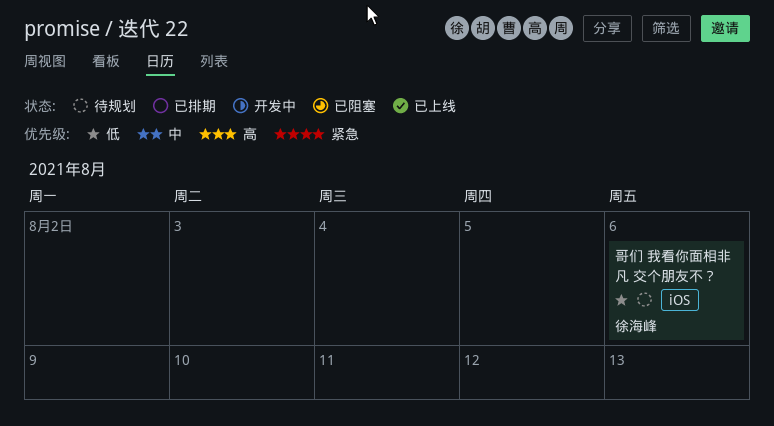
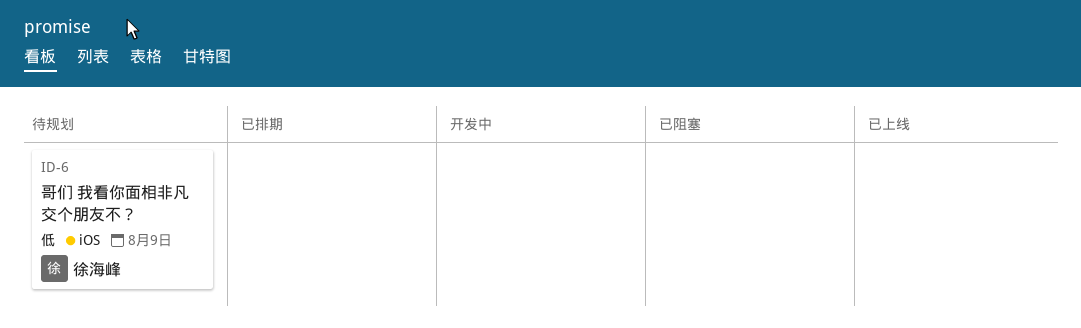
哥们 我看你面相非凡 交个朋友不？, due: Aug 6 -> Aug 9

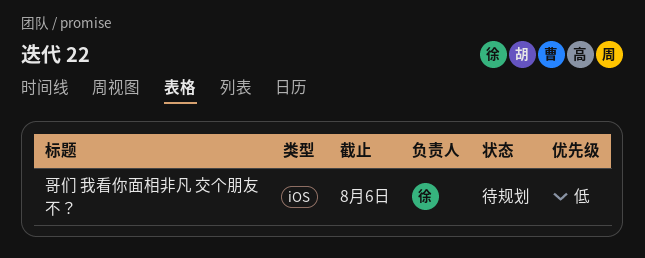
哥们 我看你面相非凡 交个朋友不？, due: Aug 9 -> Aug 6

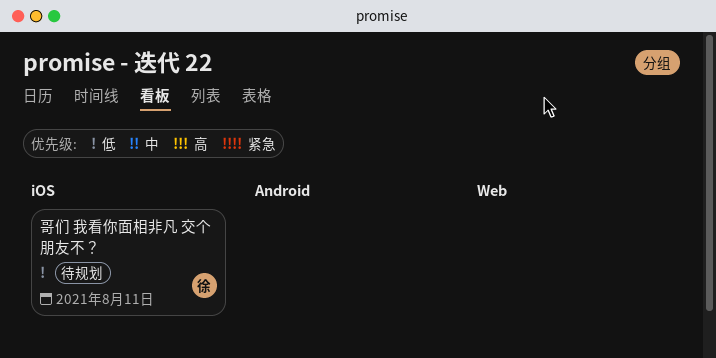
哥们 我看你面相非凡 交个朋友不？, due: Aug 6 -> Aug 11

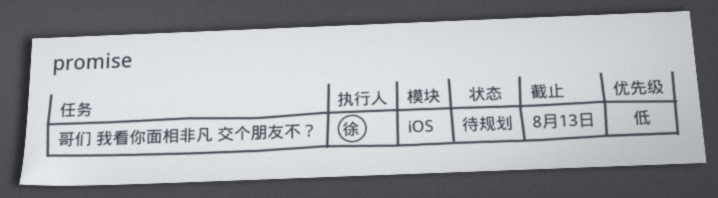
哥们 我看你面相非凡 交个朋友不？, due: Aug 11 -> Aug 13

